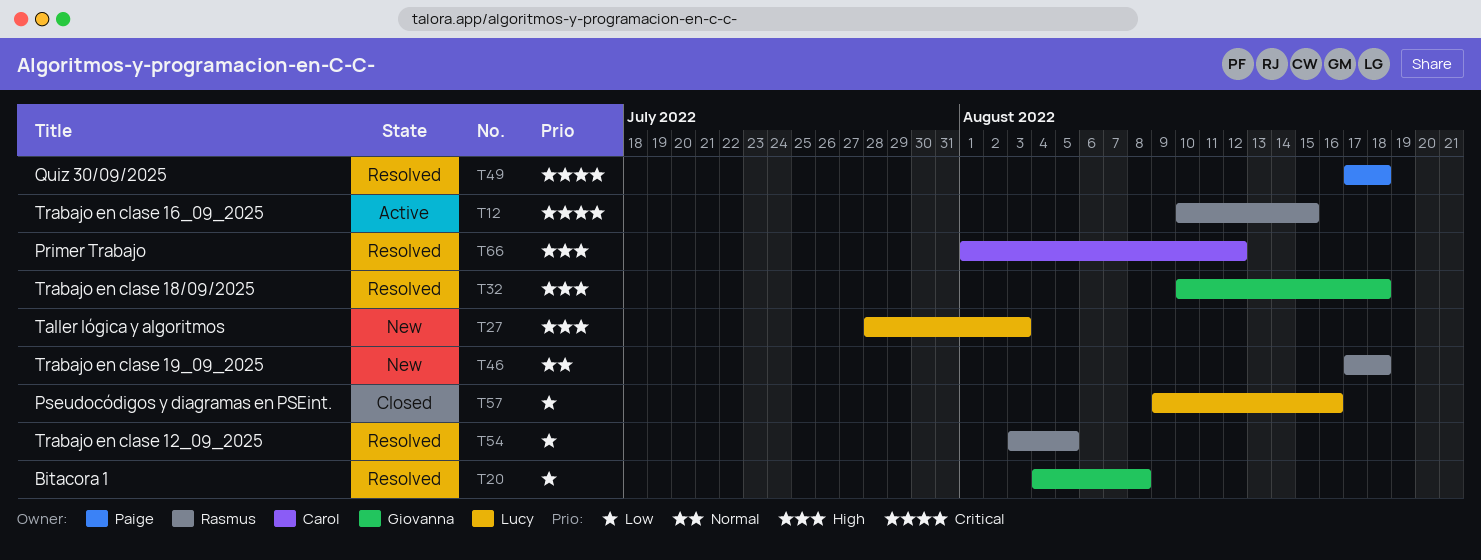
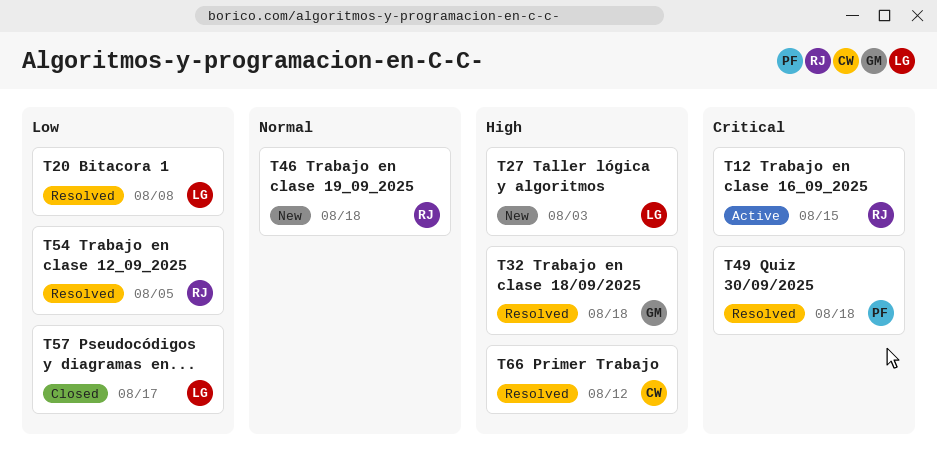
T20, owner: Giovanna -> Lucy
T57, due: Aug 16 -> Aug 17

